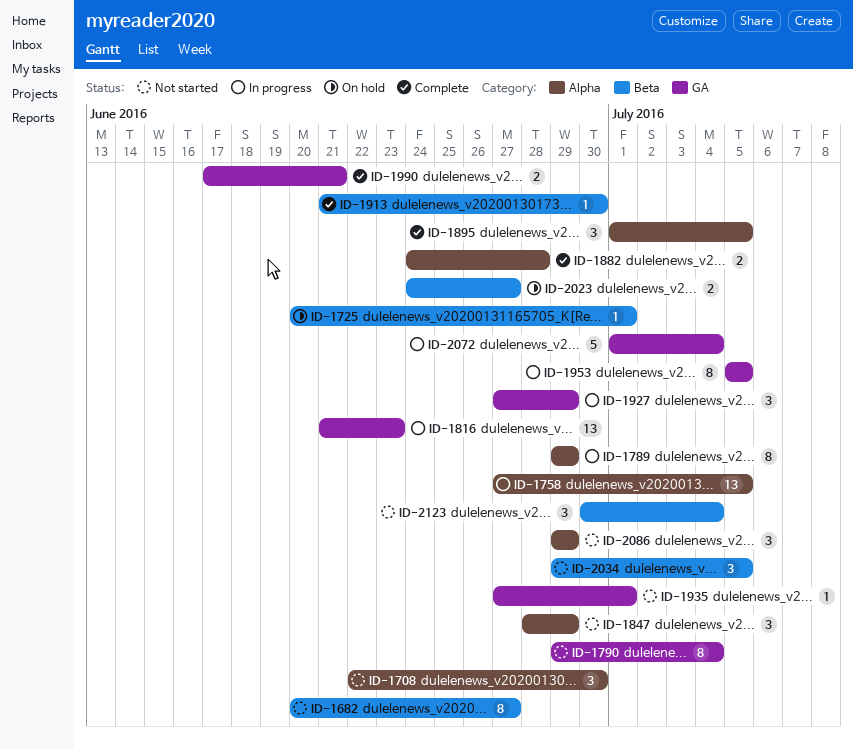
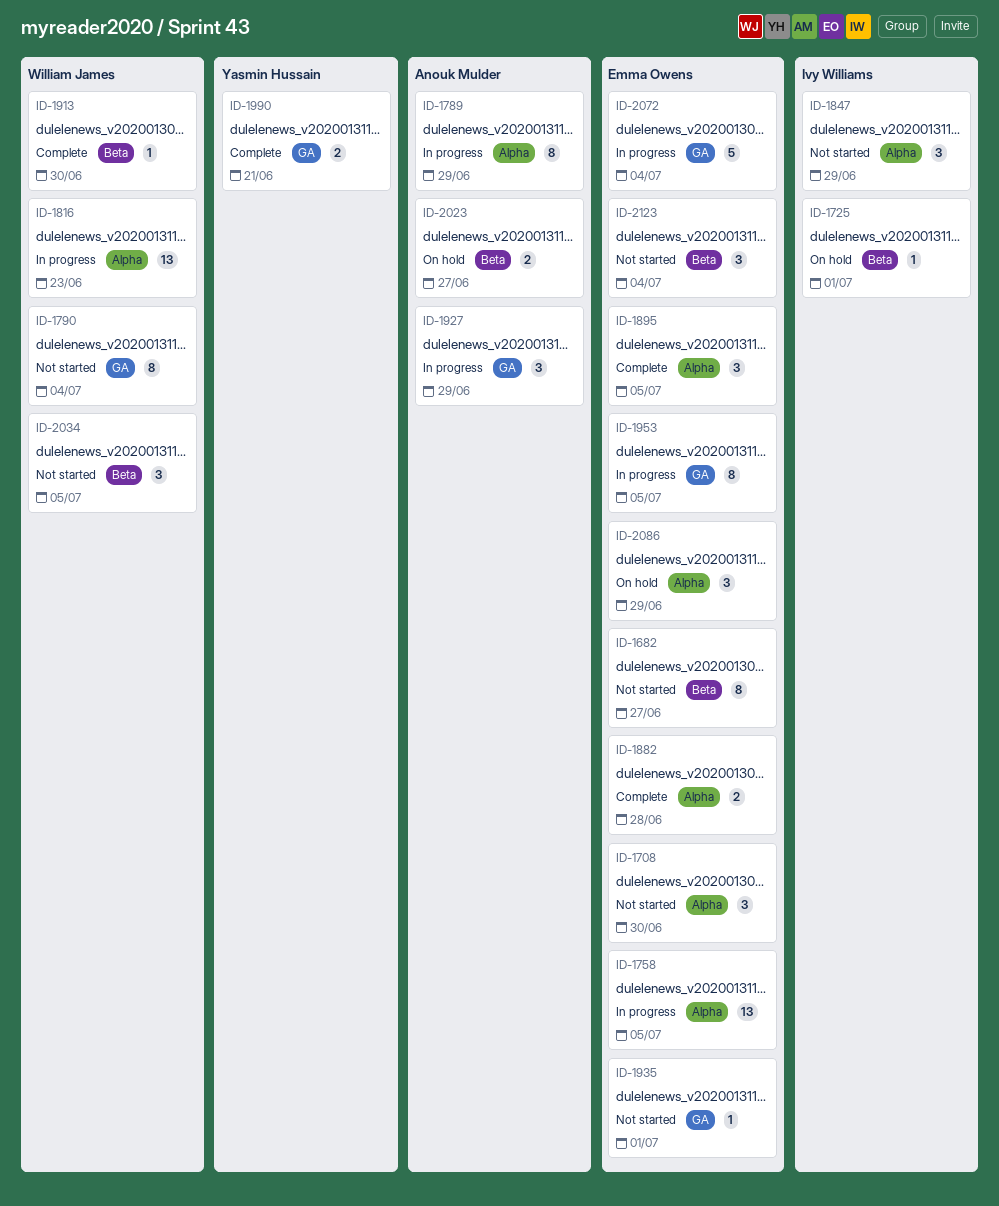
ID-1816, label: GA -> Alpha
ID-2086, status: Not started -> On hold

